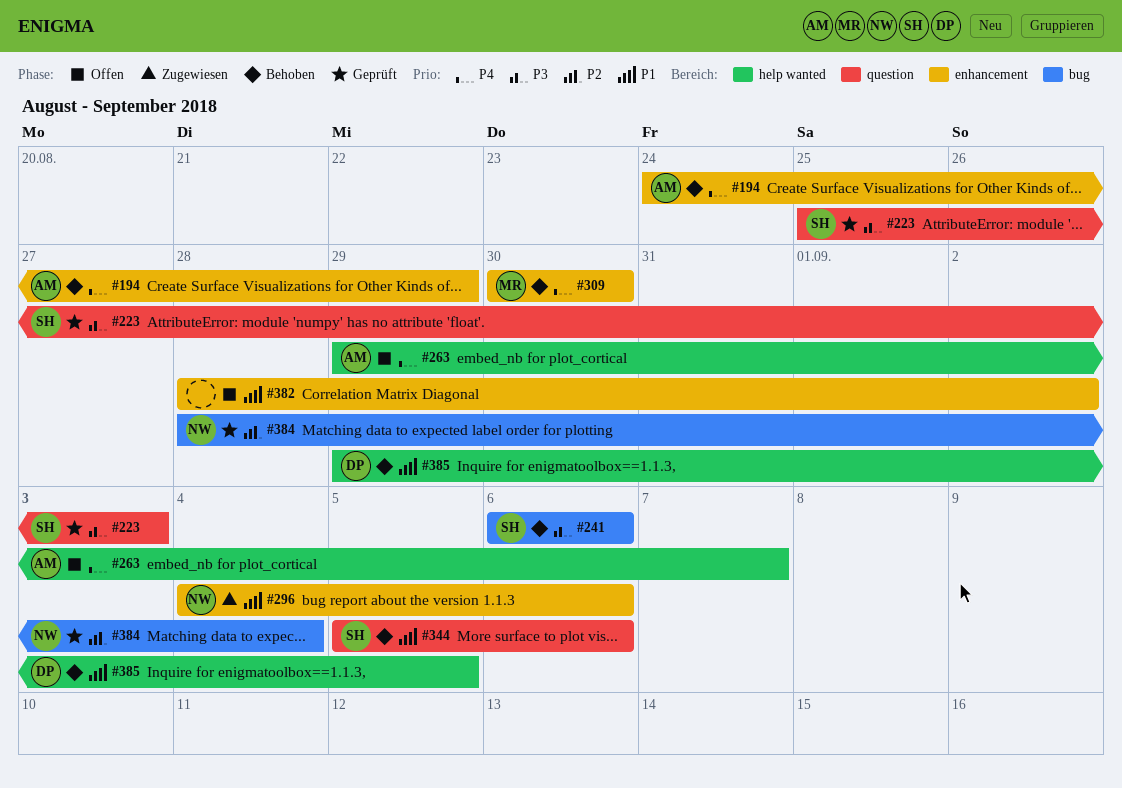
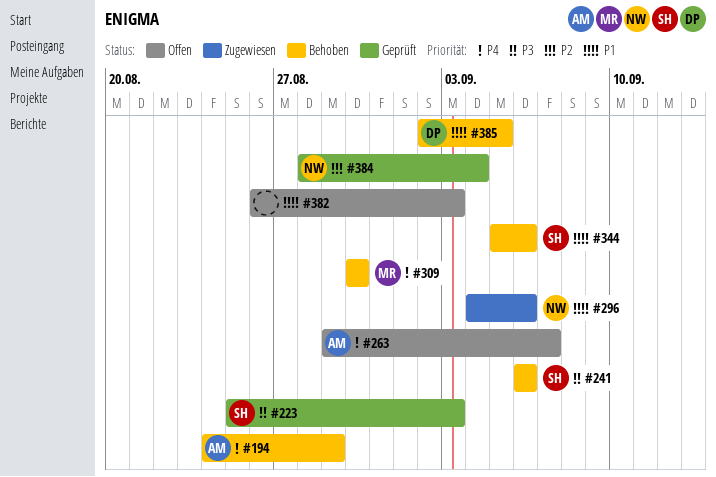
#382, start: Aug 28 -> Aug 26
#382, due: Sep 2 -> Sep 3
#385, start: Aug 29 -> Sep 2

